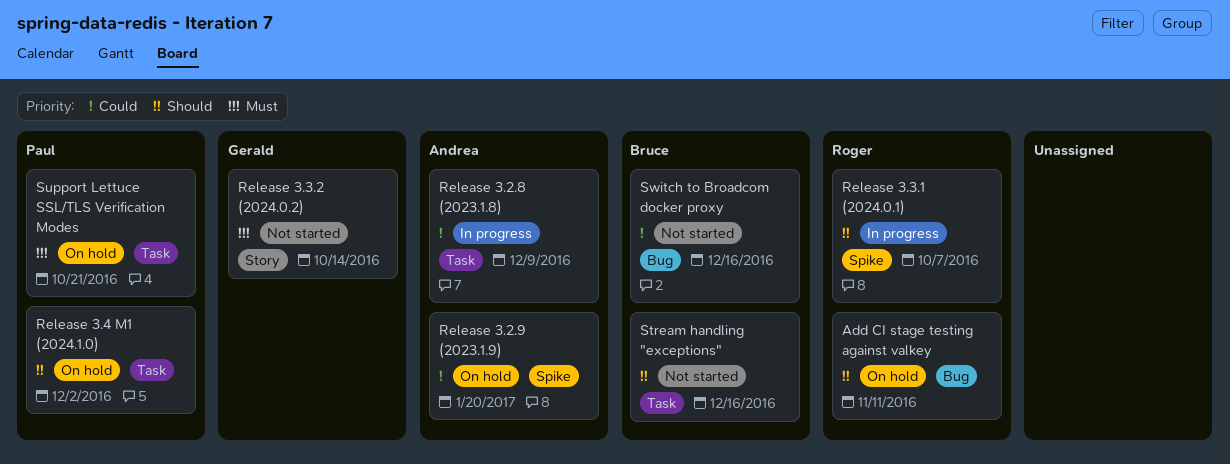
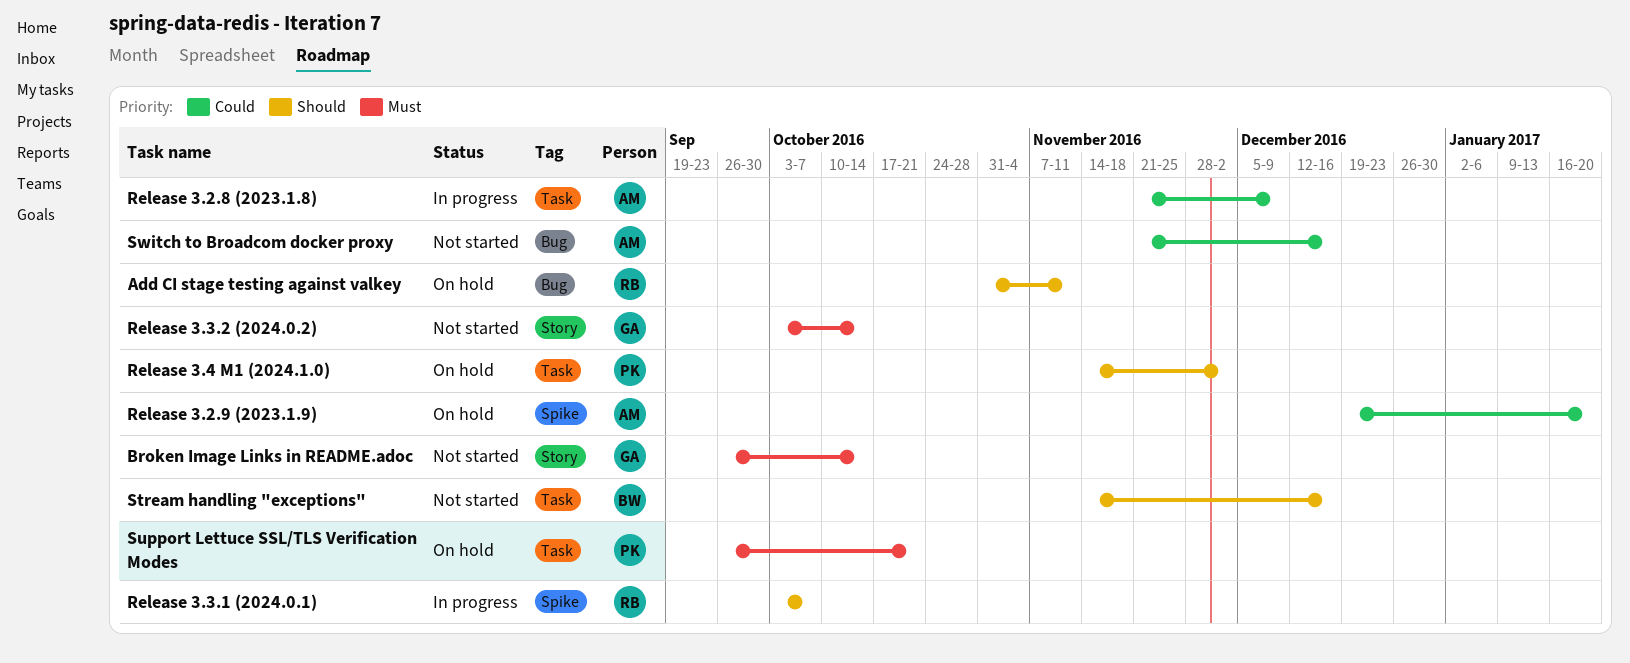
Broken Image Links in README.adoc: none -> present
Switch to Broadcom docker proxy, owner: Bruce -> Andrea

